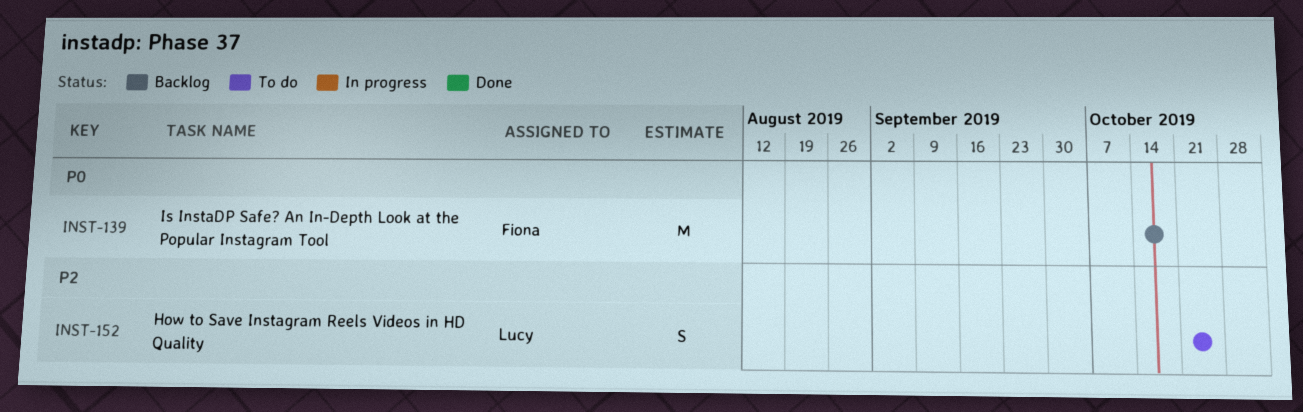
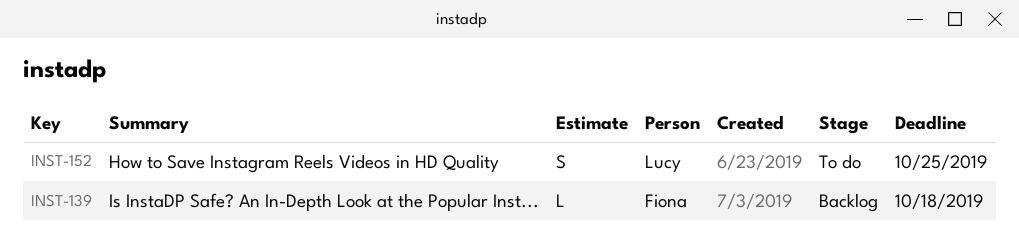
INST-139, estimate: M -> L

